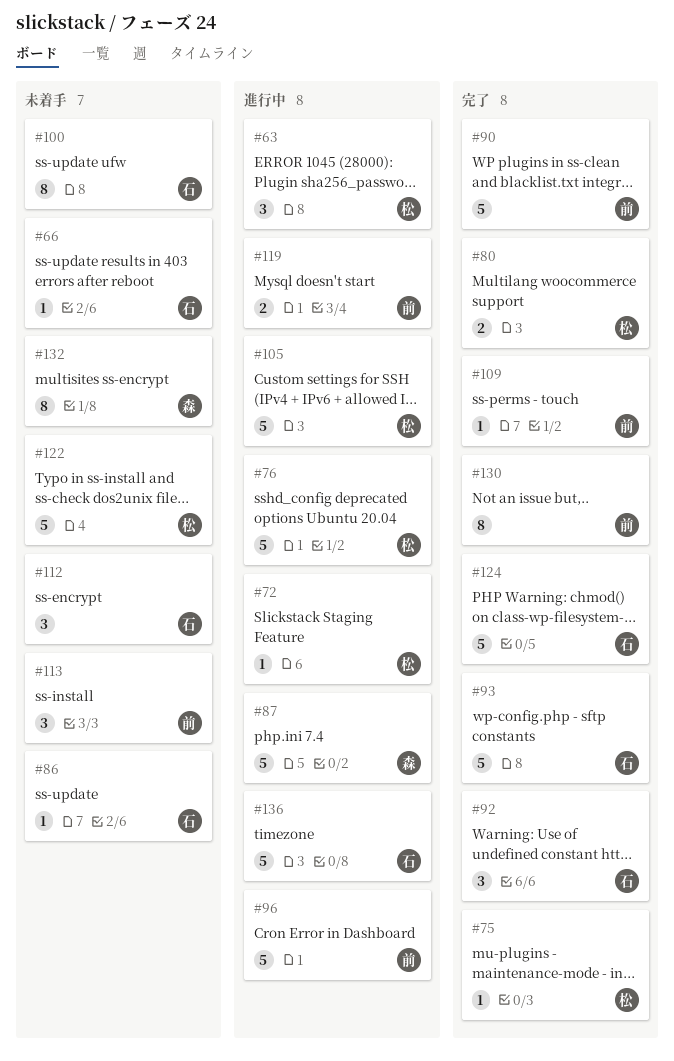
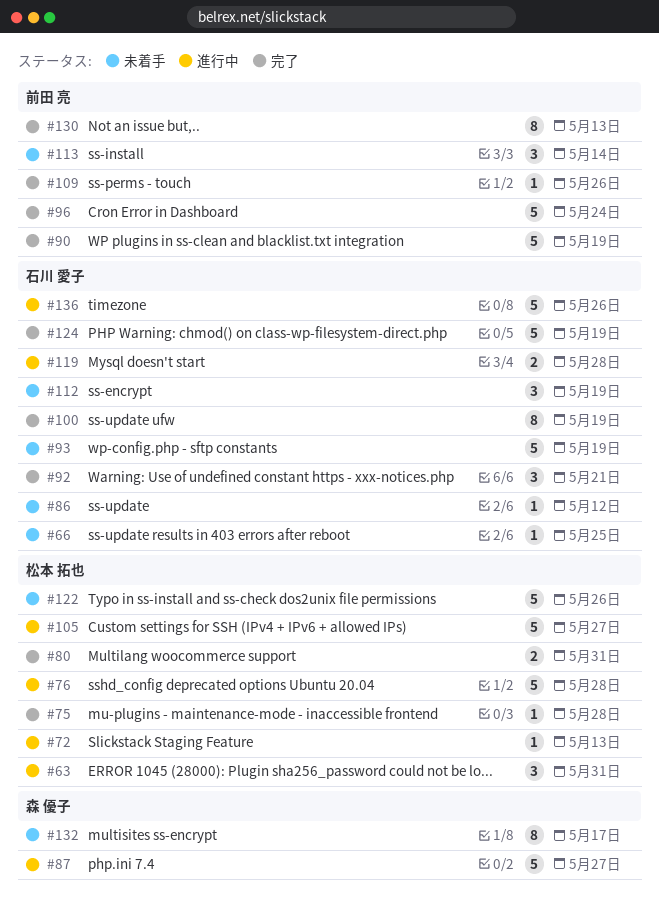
#93, status: 完了 -> 未着手
#96, status: 進行中 -> 完了
#100, status: 未着手 -> 完了
#119, owner: 前田 亮 -> 石川 愛子

